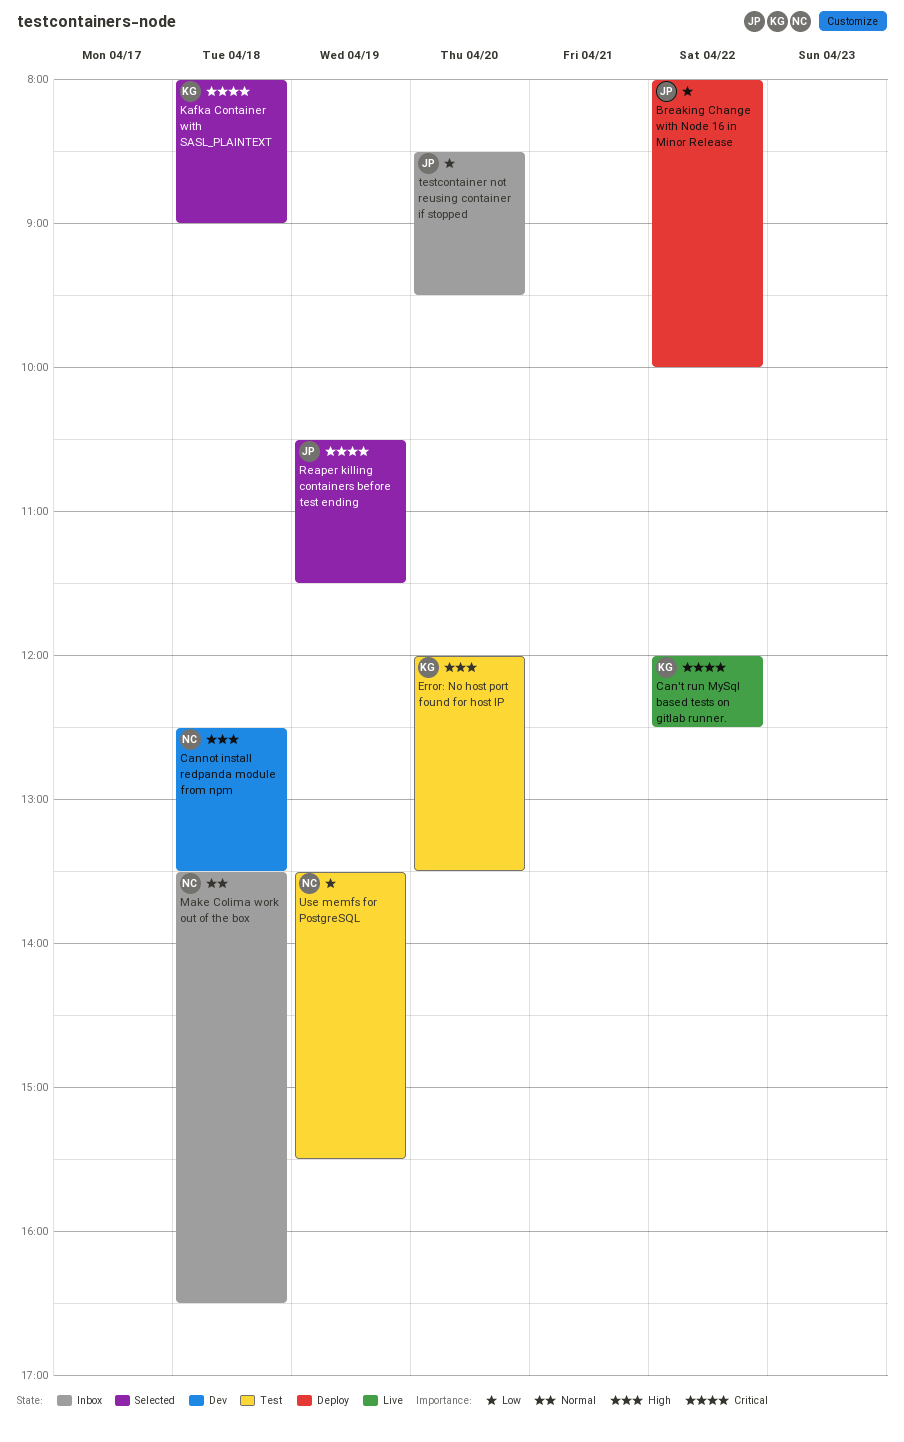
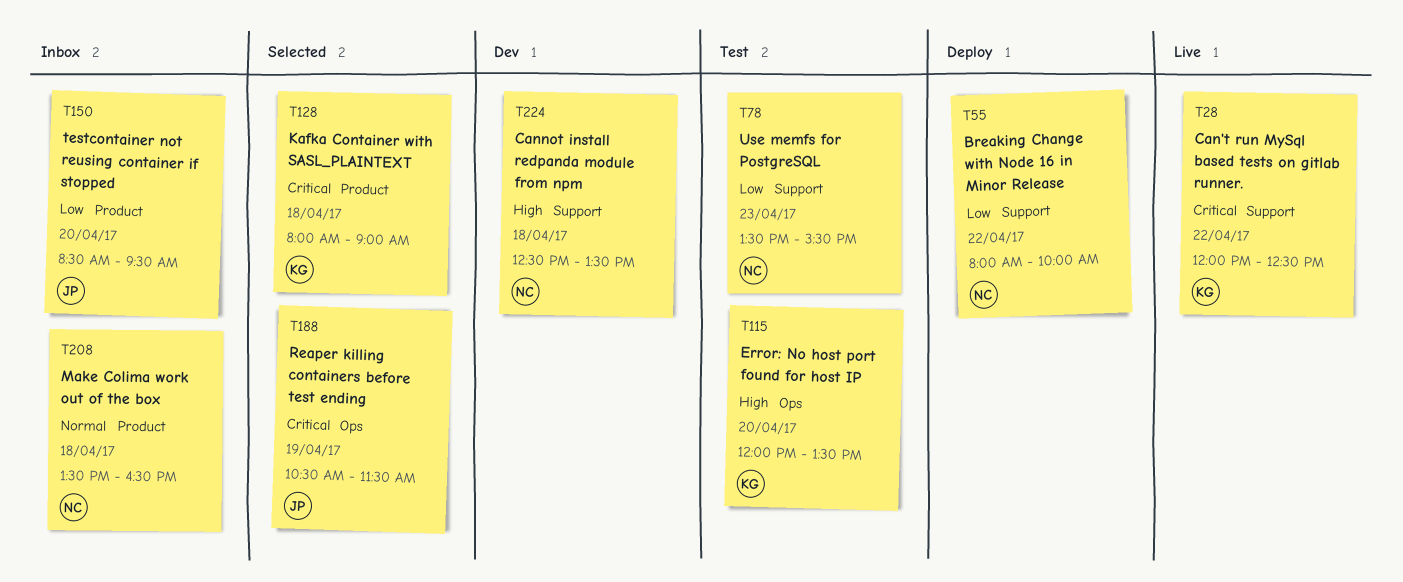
Breaking Change with Node 16 in Minor Release, owner: JP -> NC
Use memfs for PostgreSQL, day: Apr 19 -> Apr 23

